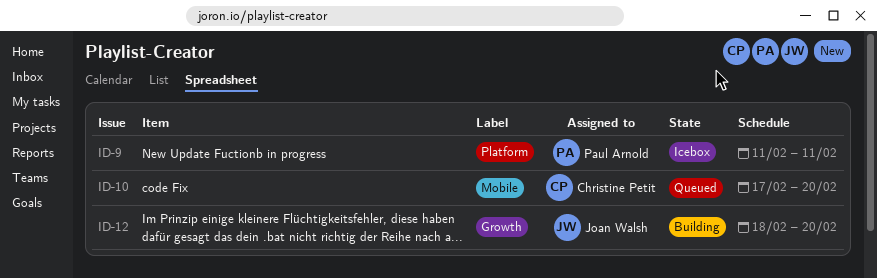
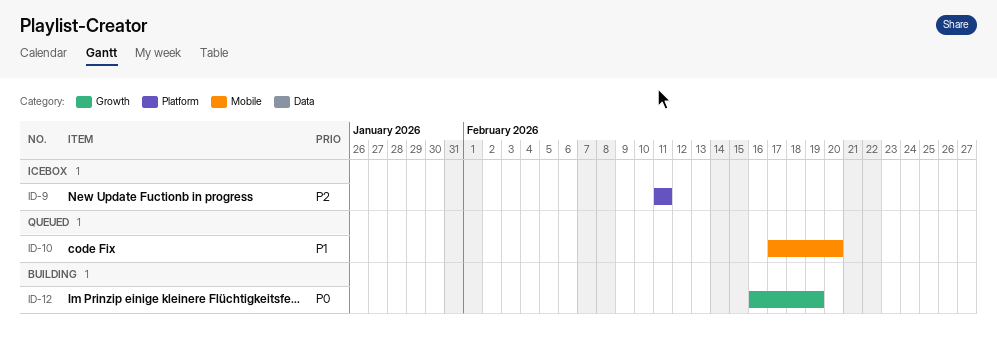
ID-12, start: Feb 18 -> Feb 16
ID-12, due: Feb 20 -> Feb 19

